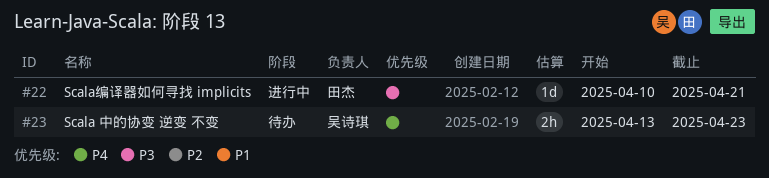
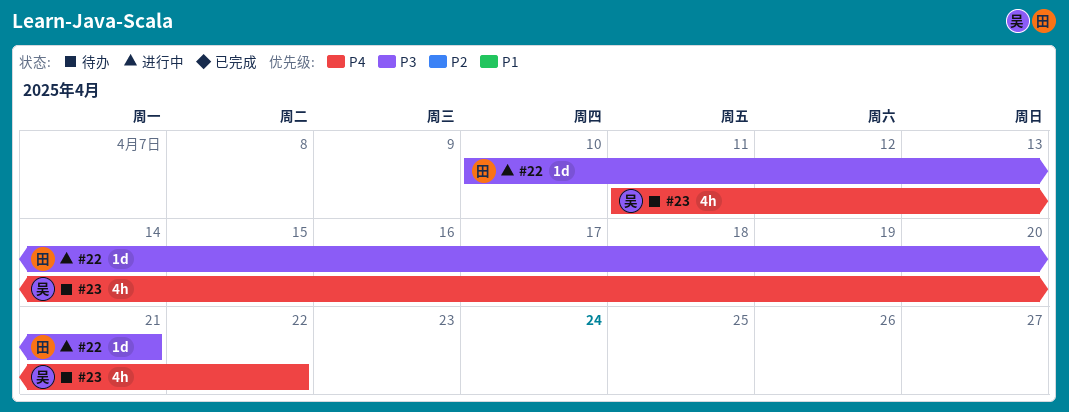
#23, estimate: 2h -> 4h
#23, start: Apr 13 -> Apr 11
#23, due: Apr 23 -> Apr 22

